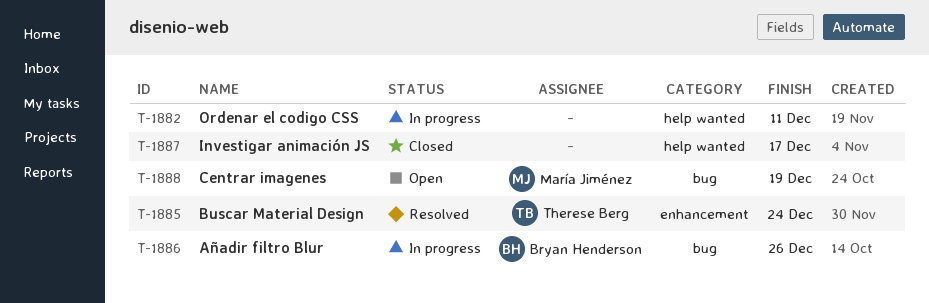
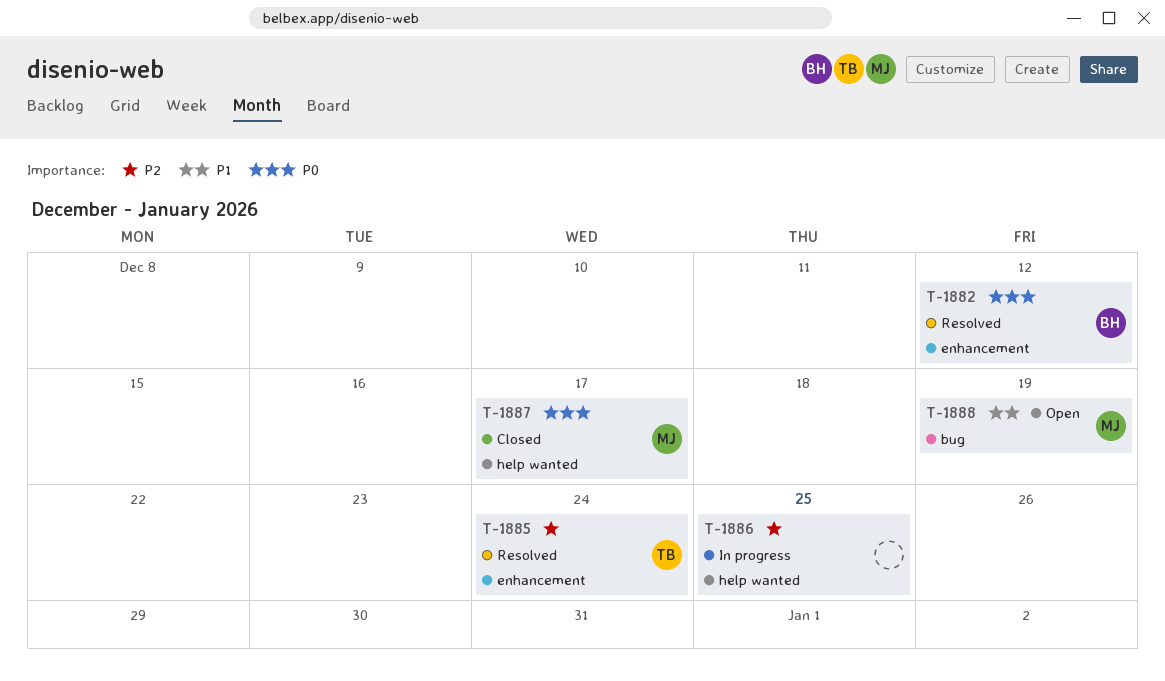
T-1882, status: In progress -> Resolved
T-1882, owner: none -> Bryan Henderson
T-1882, label: help wanted -> enhancement
T-1882, due: Dec 11 -> Dec 12
T-1886, owner: Bryan Henderson -> none
T-1886, label: bug -> help wanted
T-1886, due: Dec 26 -> Dec 25
T-1887, owner: none -> María Jiménez

